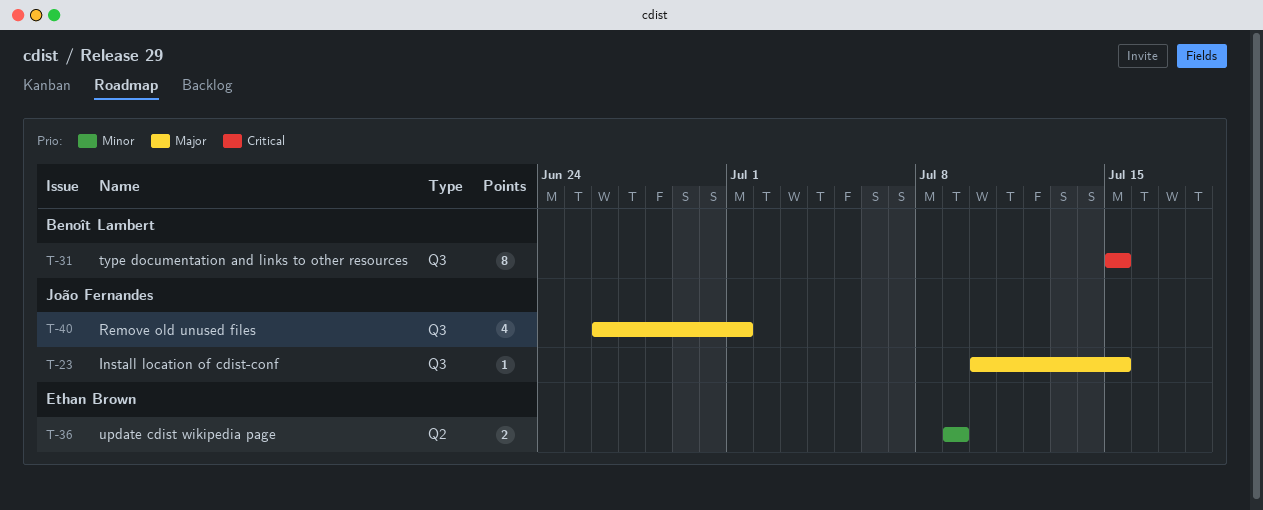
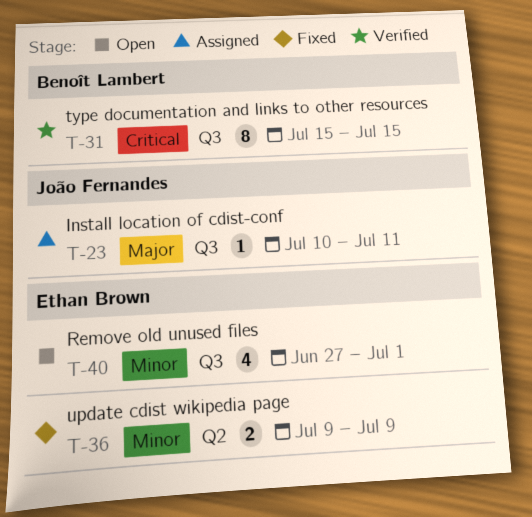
T-23, due: Jul 15 -> Jul 11
T-40, owner: João Fernandes -> Ethan Brown
T-40, priority: Major -> Minor
T-40, start: Jun 26 -> Jun 27

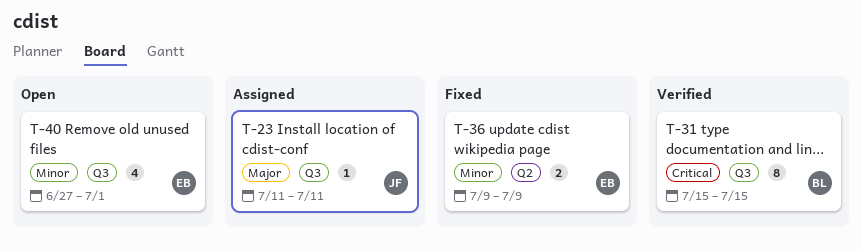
T-23, start: Jul 10 -> Jul 11

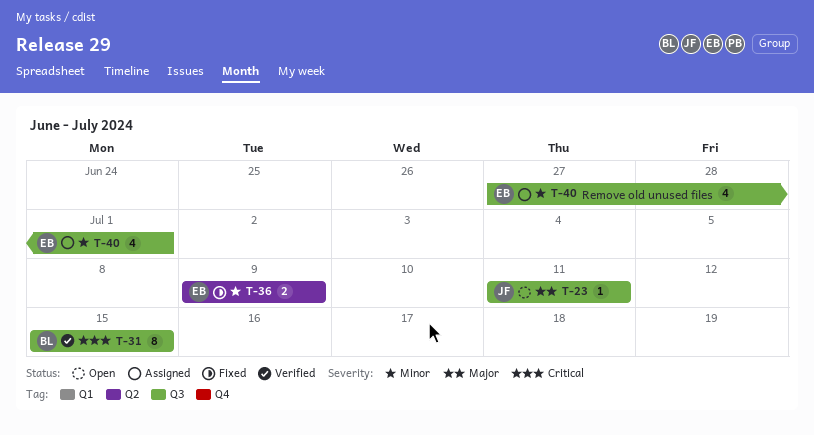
T-23, status: Assigned -> Open
T-40, status: Open -> Assigned

